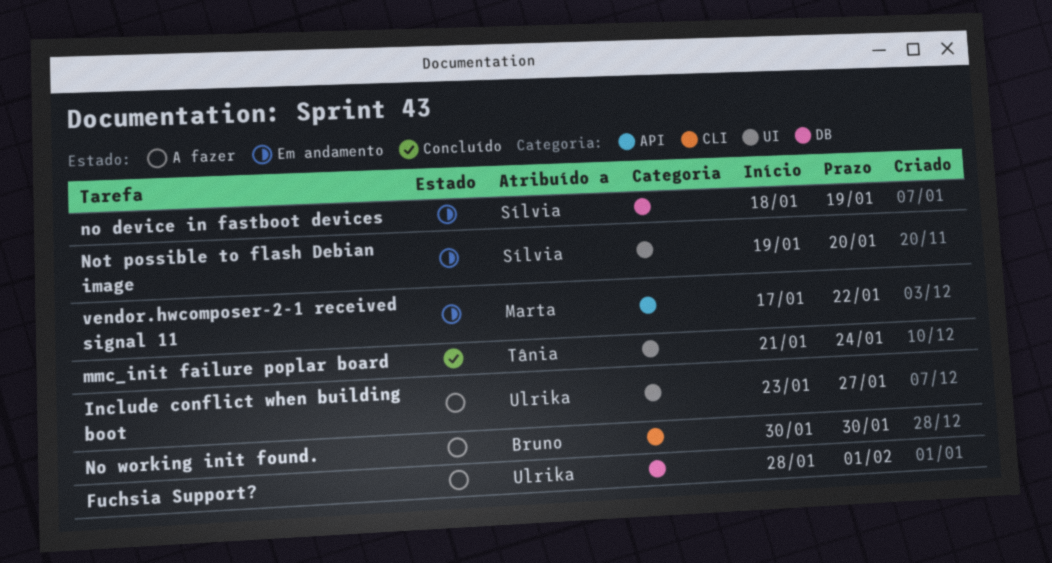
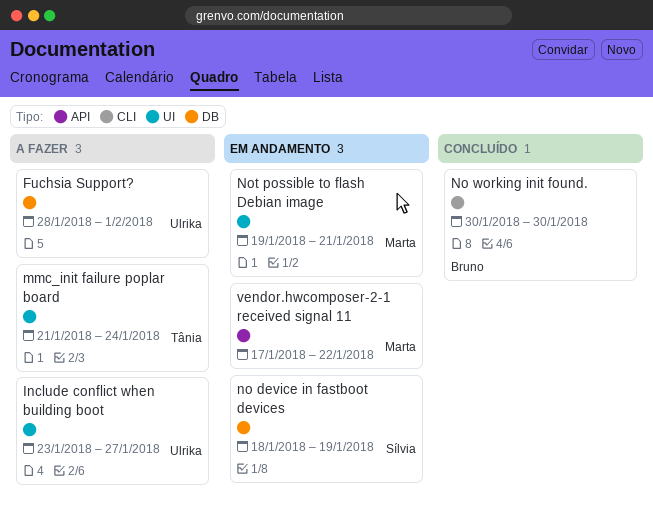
mmc_init failure poplar board, status: Concluído -> A fazer
No working init found., status: A fazer -> Concluído
Not possible to flash Debian image, owner: Sílvia -> Marta
Not possible to flash Debian image, due: Jan 20 -> Jan 21

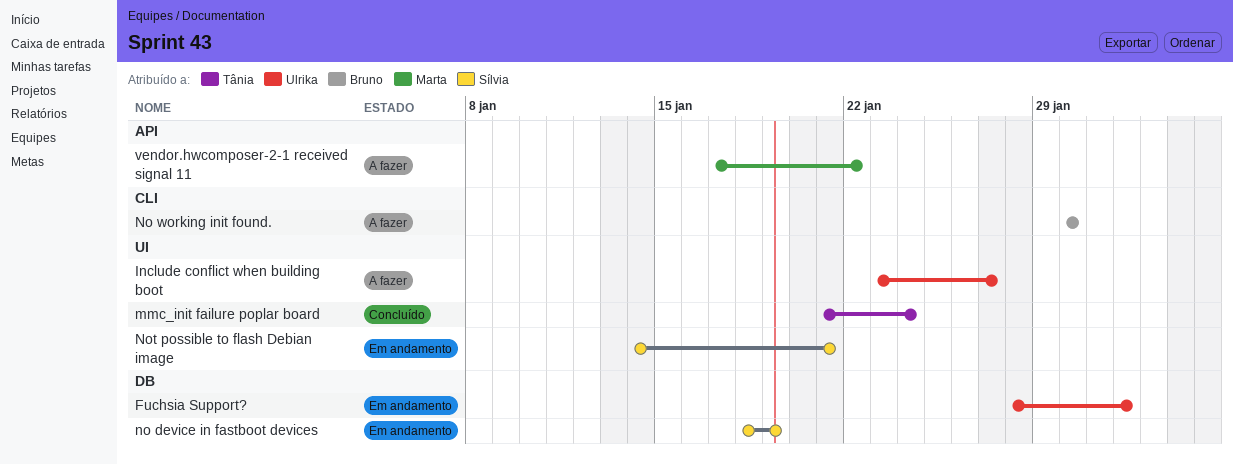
Fuchsia Support?, status: A fazer -> Em andamento
mmc_init failure poplar board, status: A fazer -> Concluído
No working init found., status: Concluído -> A fazer
Not possible to flash Debian image, owner: Marta -> Sílvia
Not possible to flash Debian image, start: Jan 19 -> Jan 14
vendor.hwcomposer-2-1 received signal 11, status: Em andamento -> A fazer

